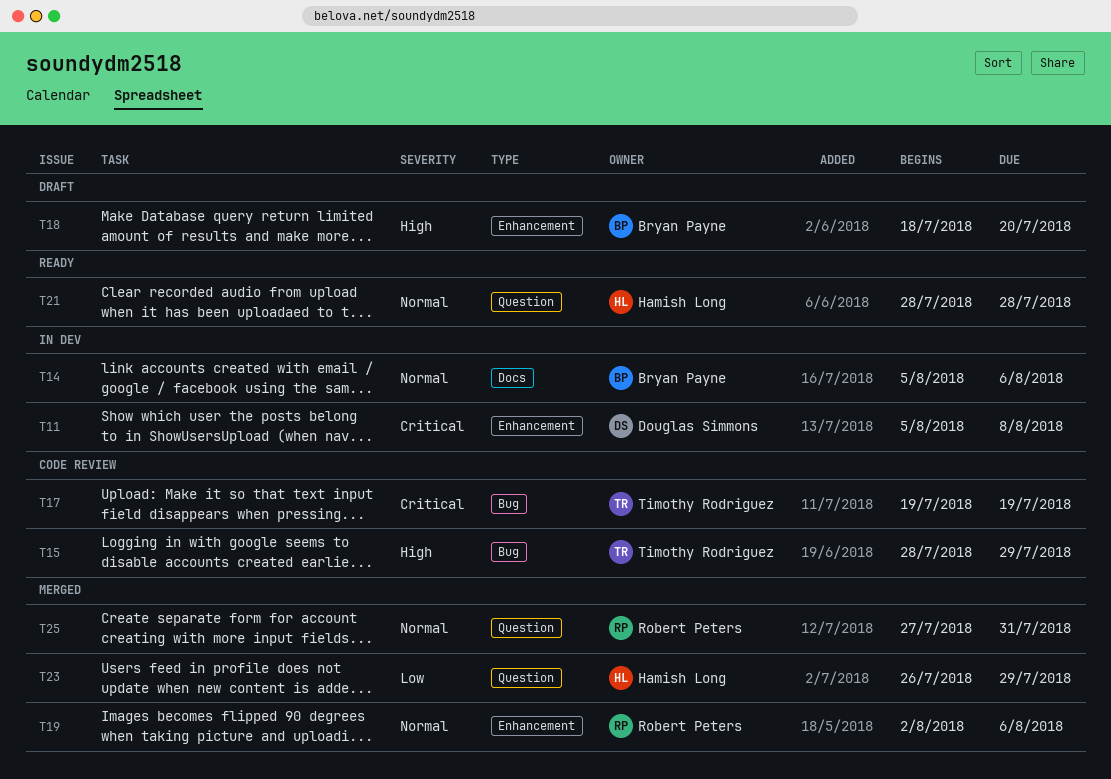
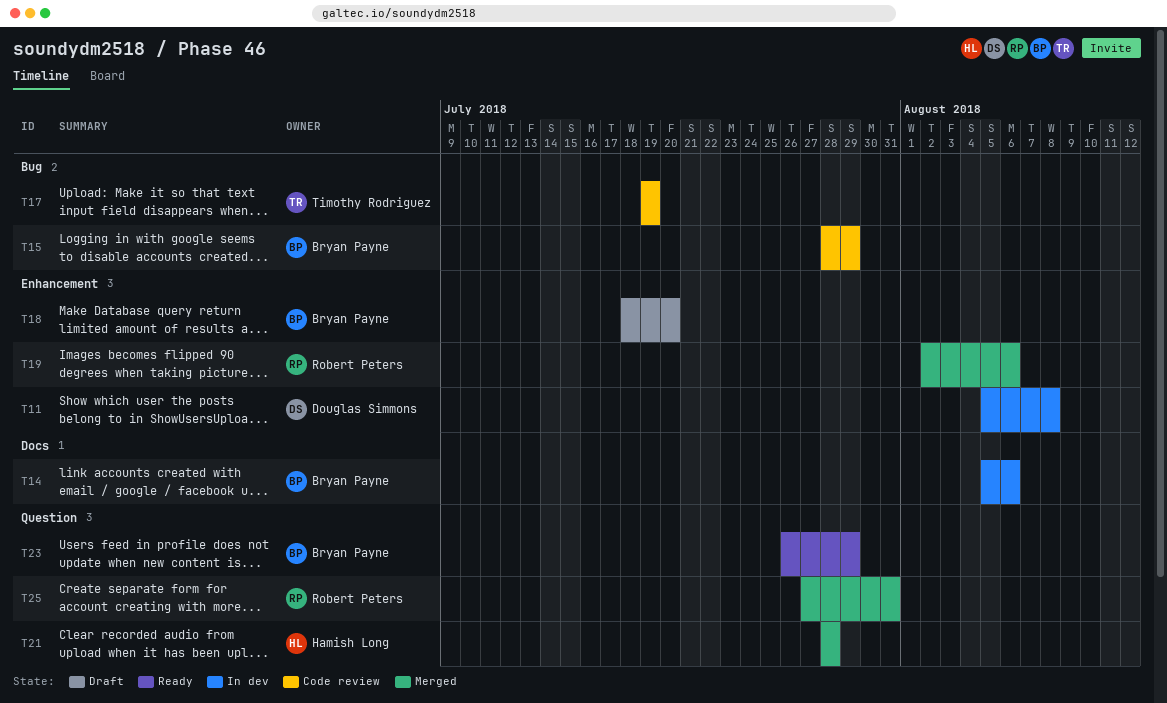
T15, owner: Timothy Rodriguez -> Bryan Payne
T21, status: Ready -> Merged
T23, status: Merged -> Ready
T23, owner: Hamish Long -> Bryan Payne

